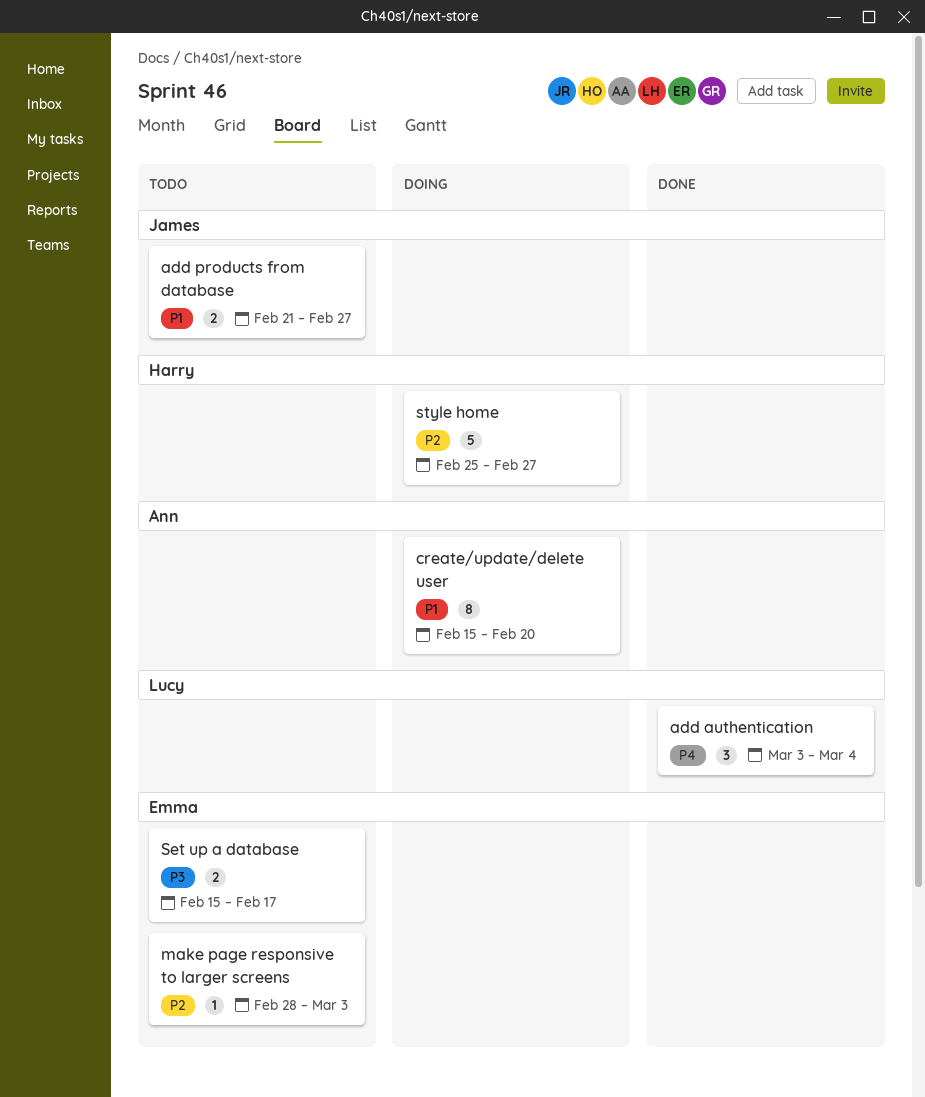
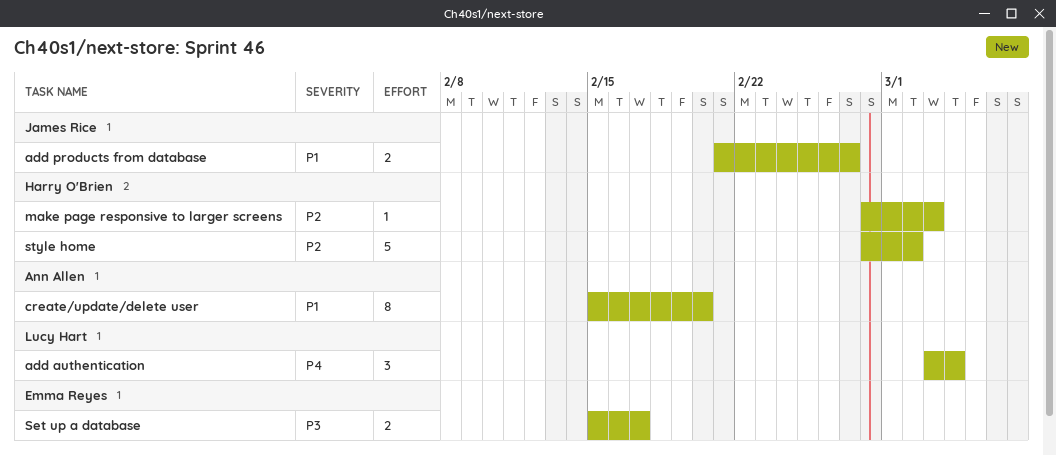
make page responsive to larger screens, owner: Emma Reyes -> Harry O'Brien
style home, start: Feb 25 -> Feb 28
style home, due: Feb 27 -> Mar 2

